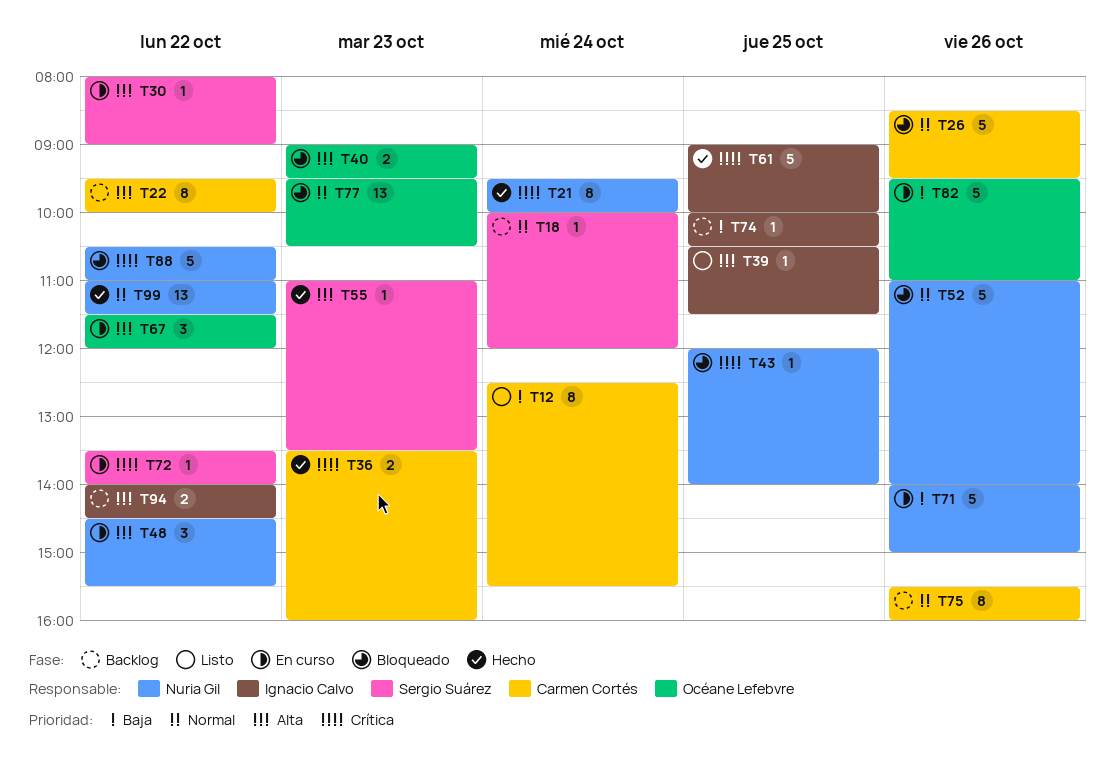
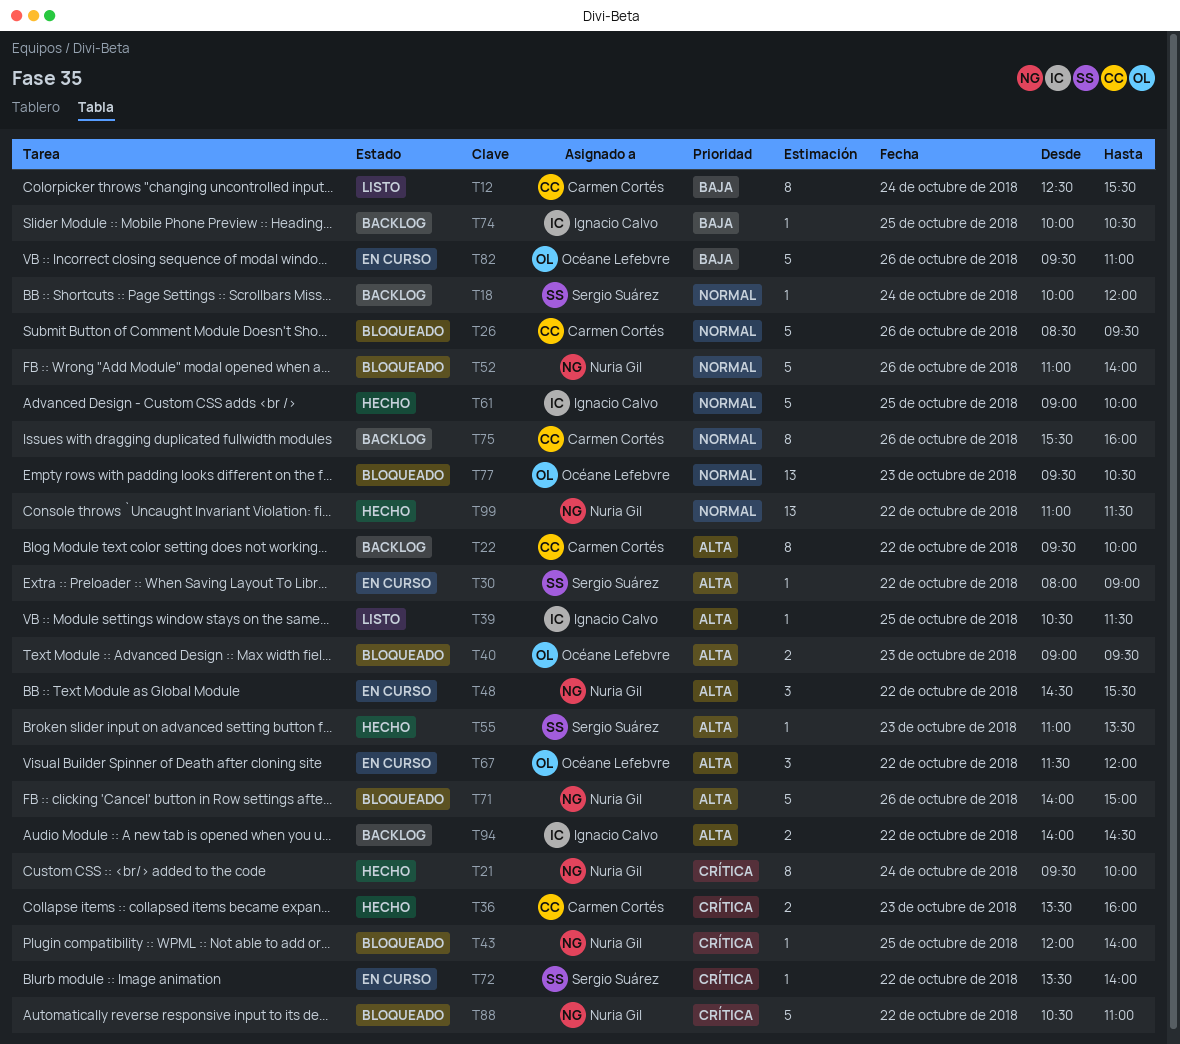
T61, priority: Crítica -> Normal
T71, status: En curso -> Bloqueado
T71, priority: Baja -> Alta

